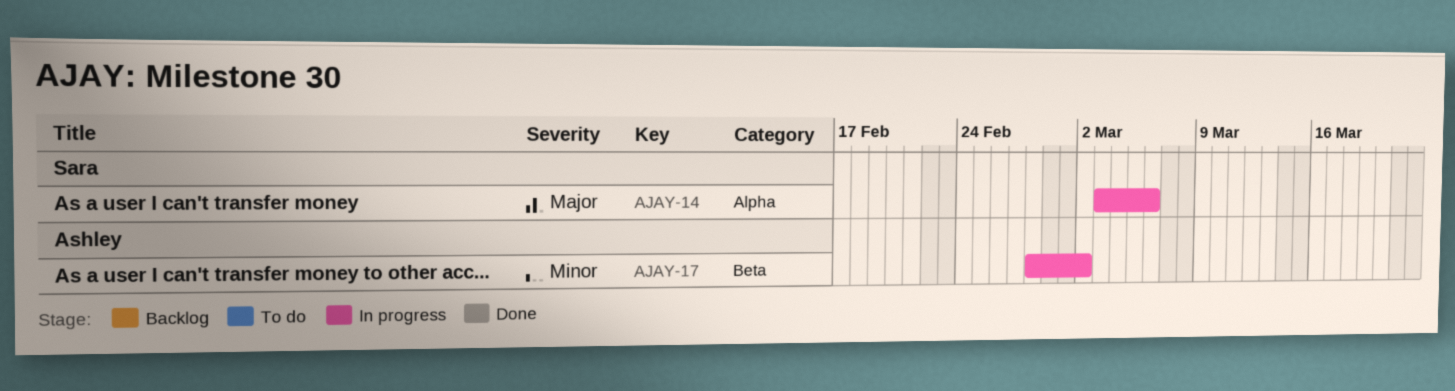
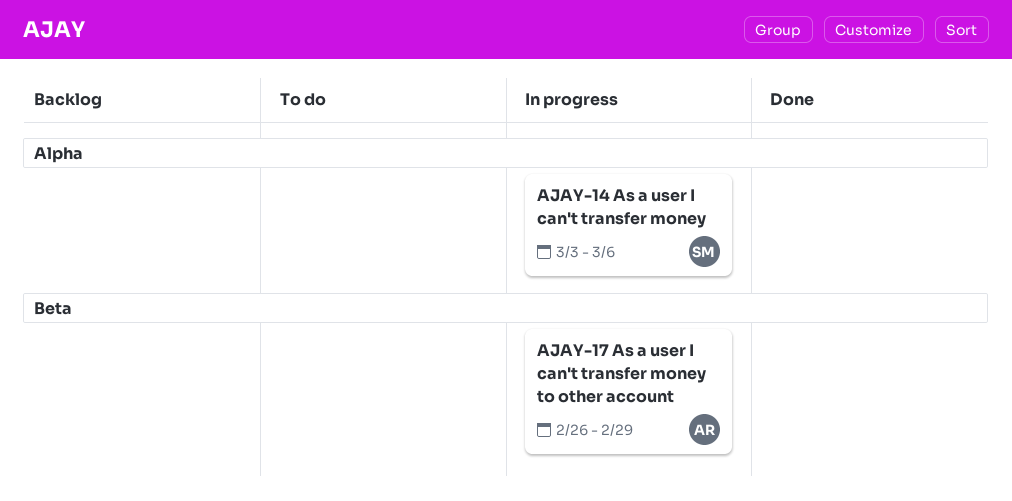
AJAY-17, start: Feb 28 -> Feb 26
AJAY-17, due: Mar 2 -> Feb 29

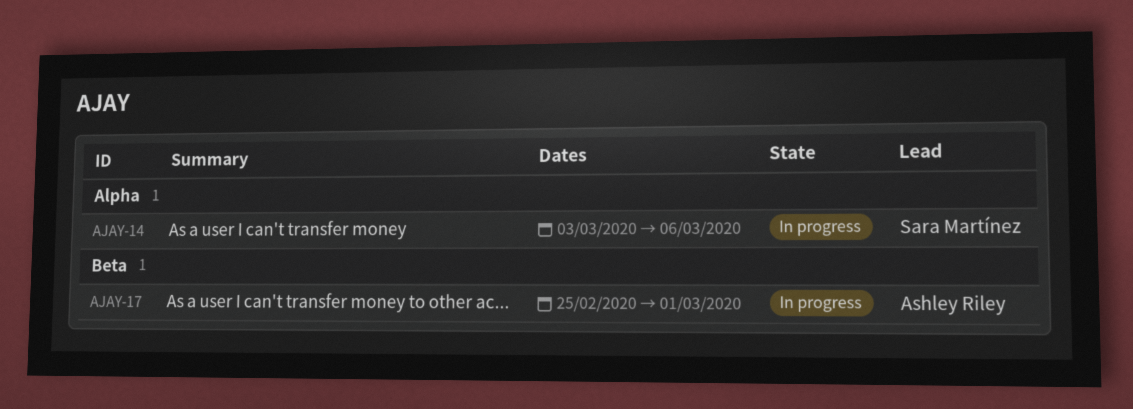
AJAY-17, start: Feb 26 -> Feb 25
AJAY-17, due: Feb 29 -> Mar 1

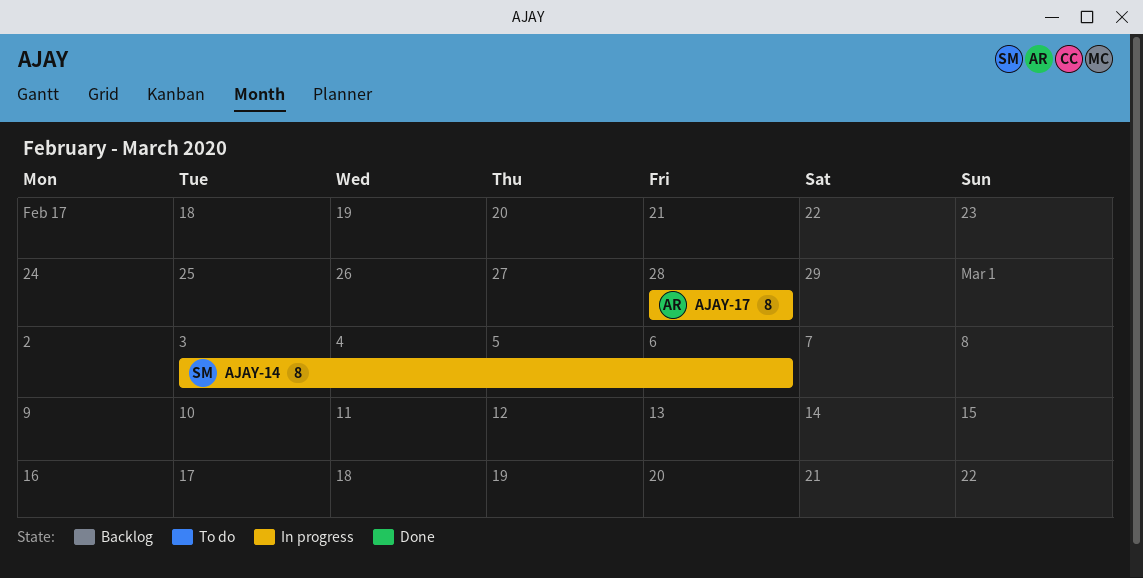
AJAY-17, start: Feb 25 -> Feb 28
AJAY-17, due: Mar 1 -> Feb 28

